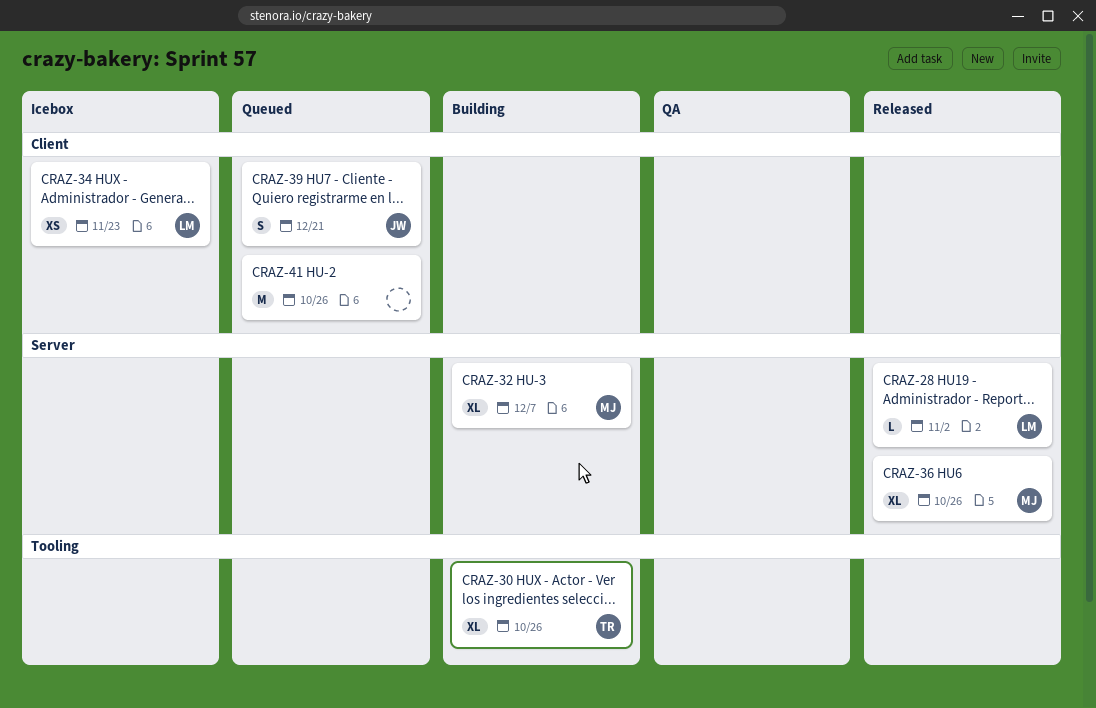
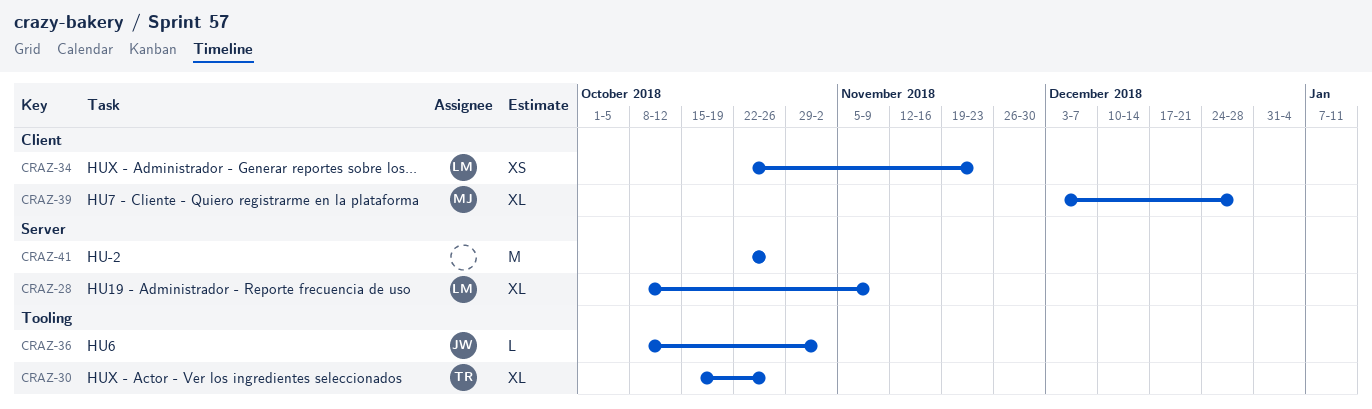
CRAZ-28, estimate: L -> XL
CRAZ-28, due: Nov 2 -> Nov 9
CRAZ-32: present -> none
CRAZ-36, owner: MJ -> JW
CRAZ-36, label: Server -> Tooling
CRAZ-36, estimate: XL -> L
CRAZ-36, due: Oct 26 -> Nov 2
CRAZ-39, owner: JW -> MJ
CRAZ-39, estimate: S -> XL
CRAZ-39, due: Dec 21 -> Dec 28
CRAZ-41, label: Client -> Server

